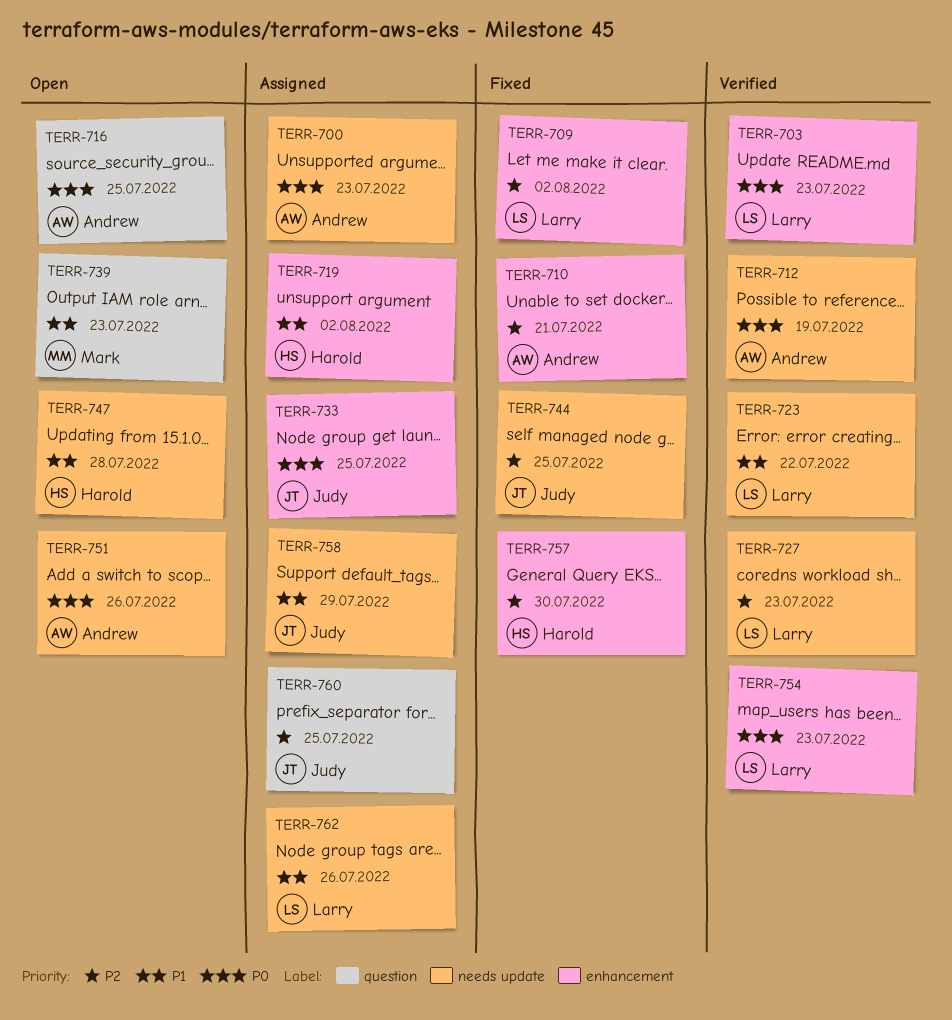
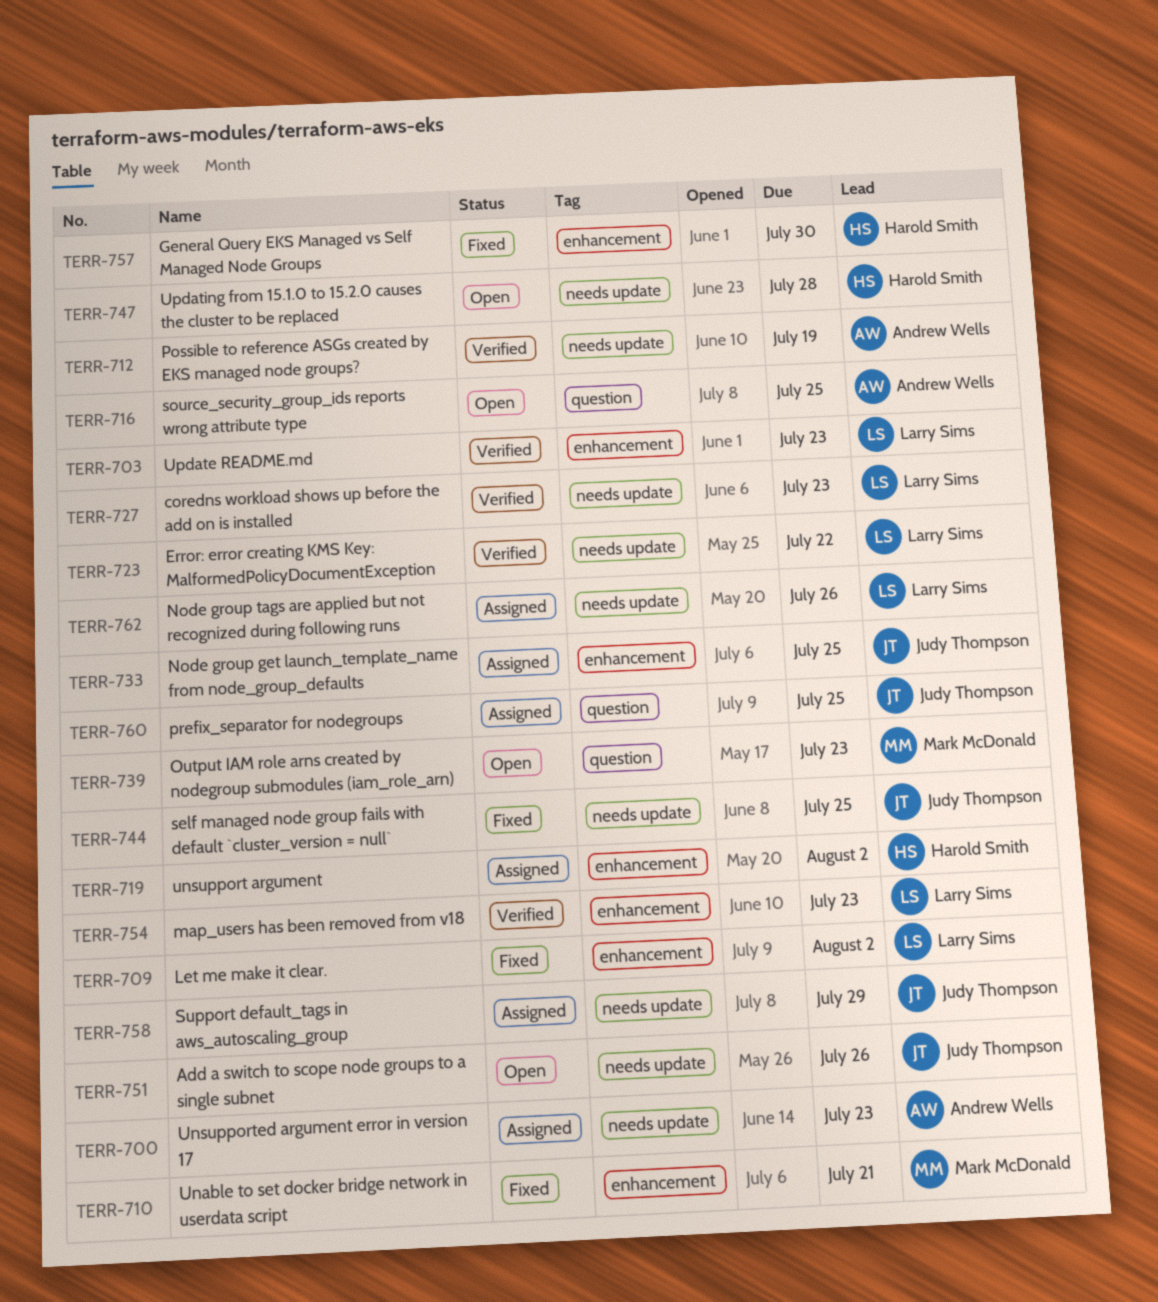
TERR-710, owner: Andrew Wells -> Mark McDonald
TERR-751, owner: Andrew Wells -> Judy Thompson

